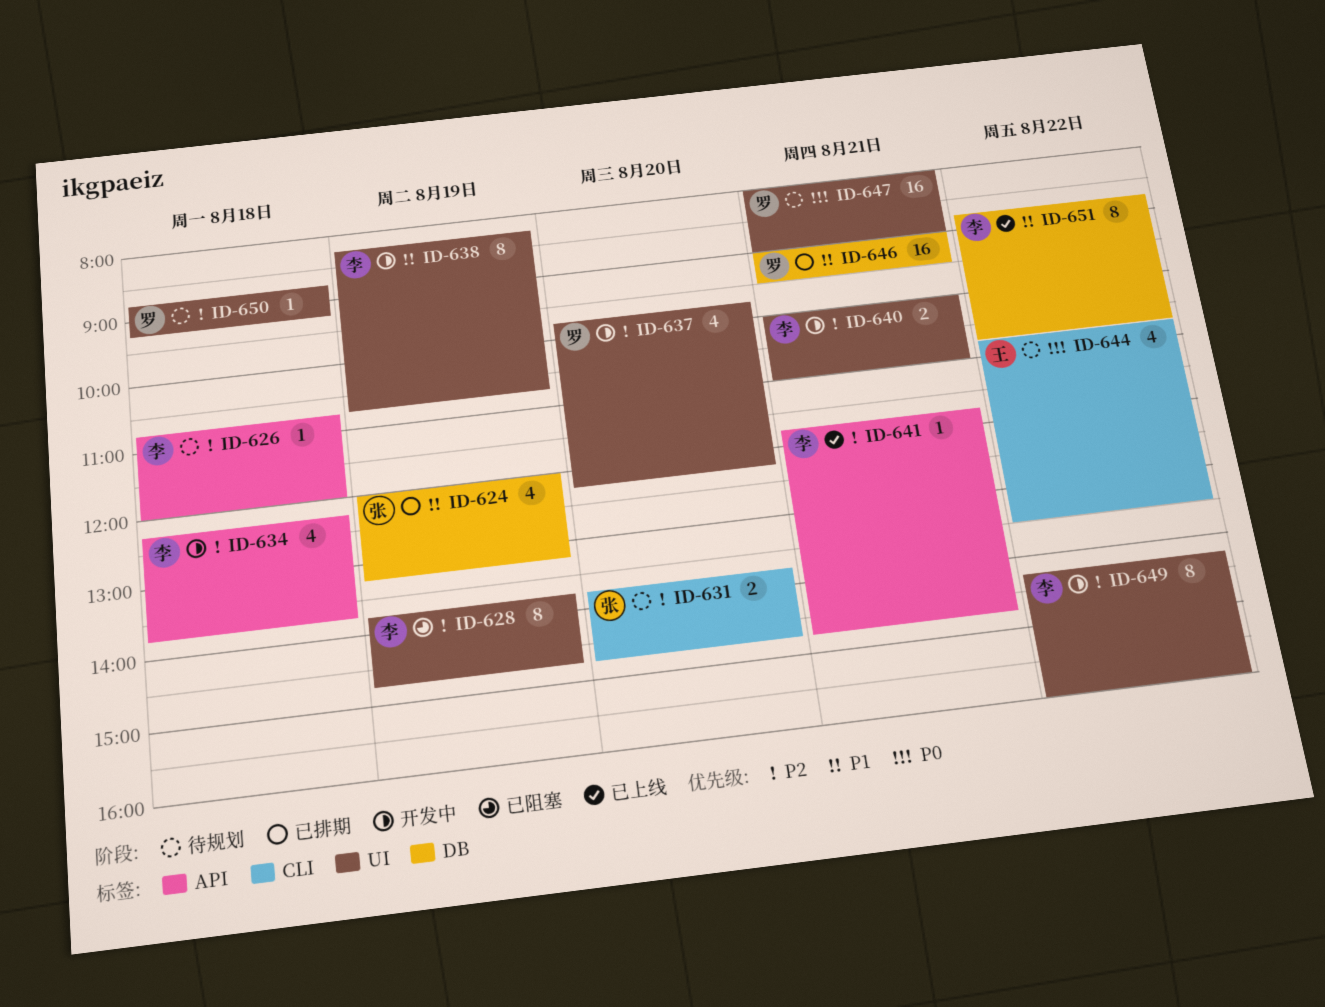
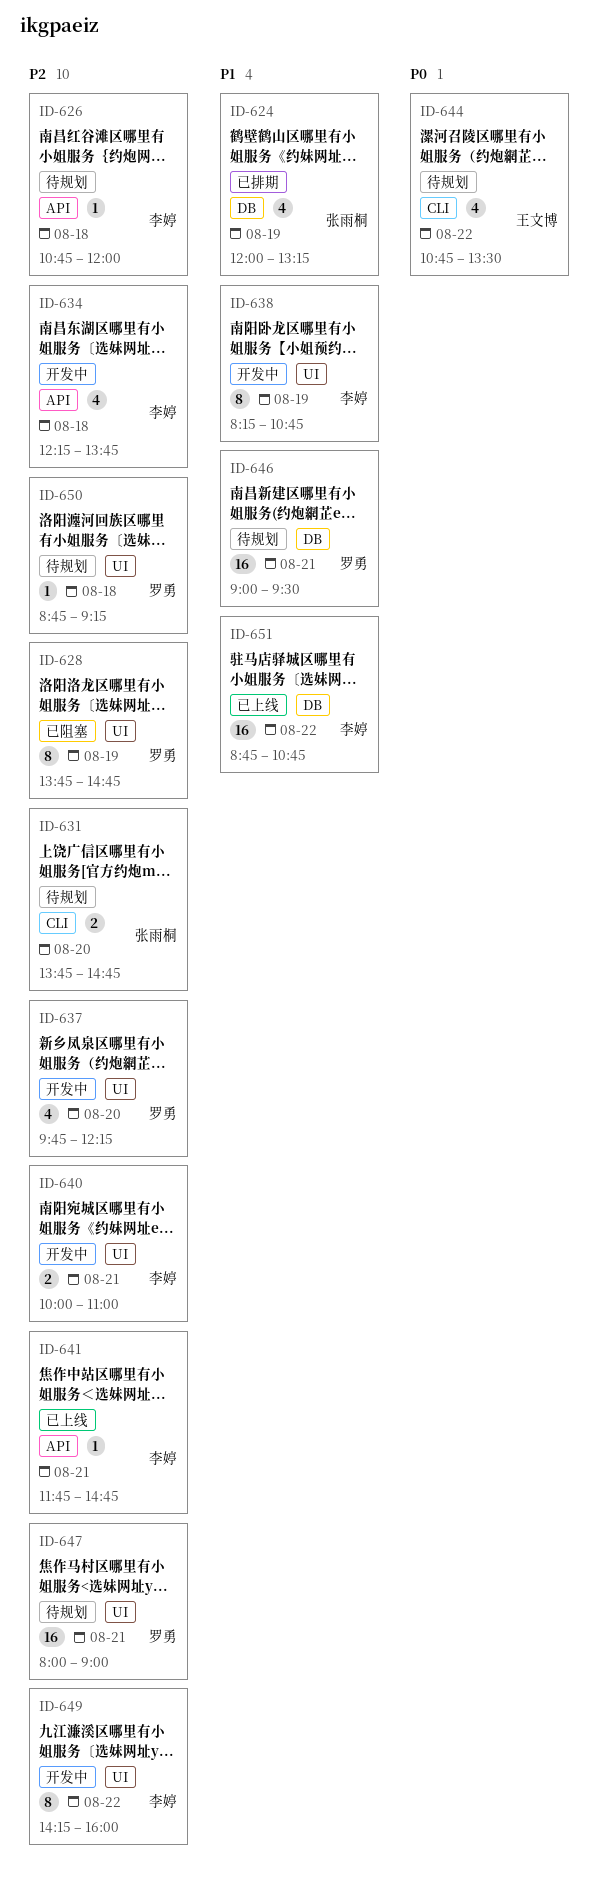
ID-628, owner: 李婷 -> 罗勇
ID-646, status: 已排期 -> 待规划
ID-647, priority: P0 -> P2
ID-651, estimate: 8 -> 16

